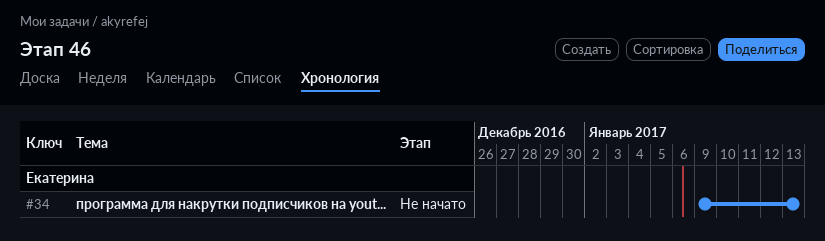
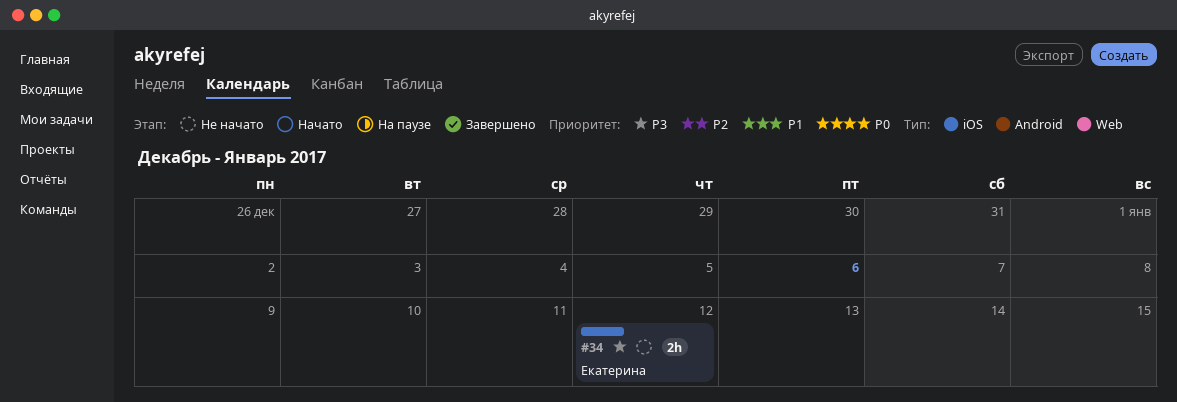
#34, due: Jan 13 -> Jan 12

